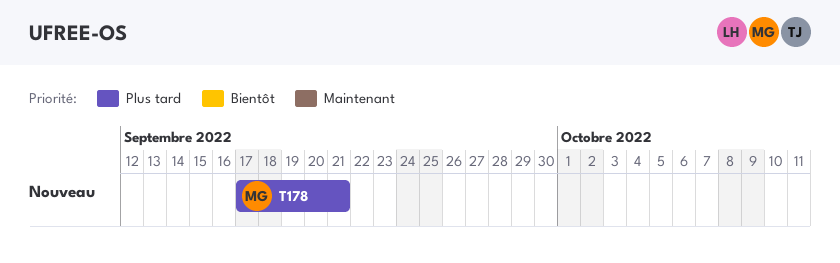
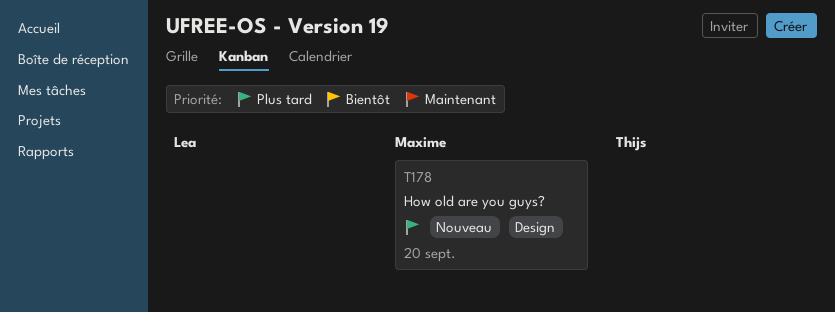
T178, due: Sep 21 -> Sep 20

